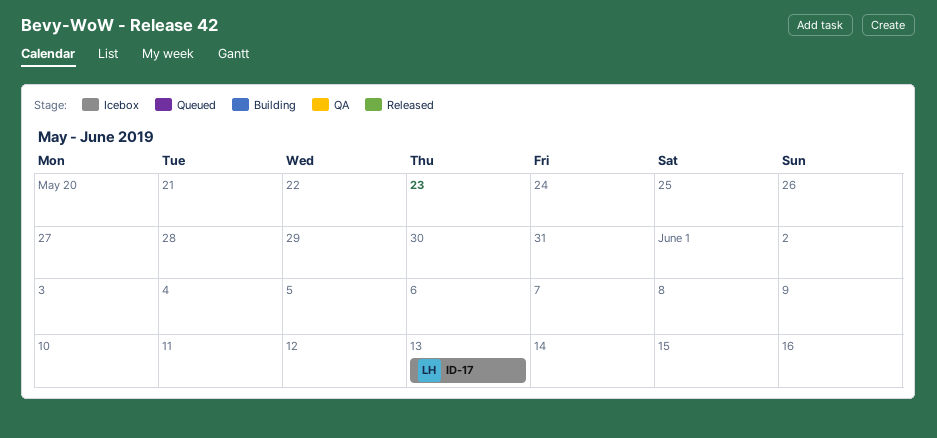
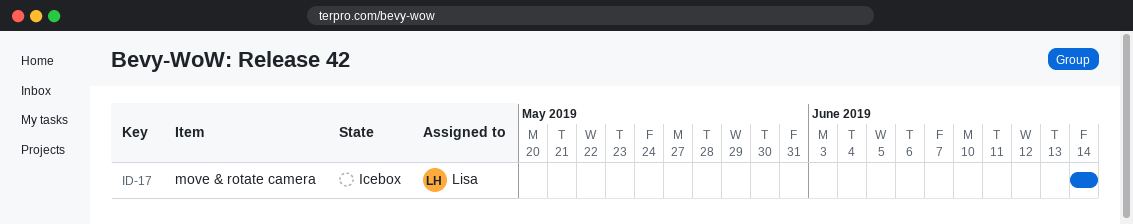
ID-17, start: Jun 13 -> Jun 14
ID-17, due: Jun 13 -> Jun 14

